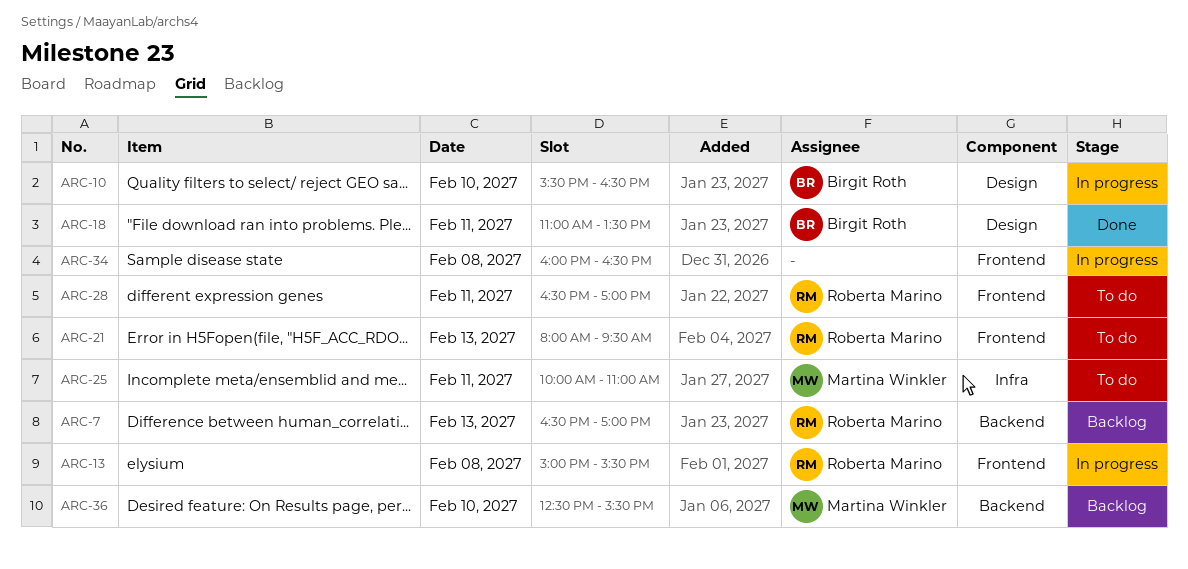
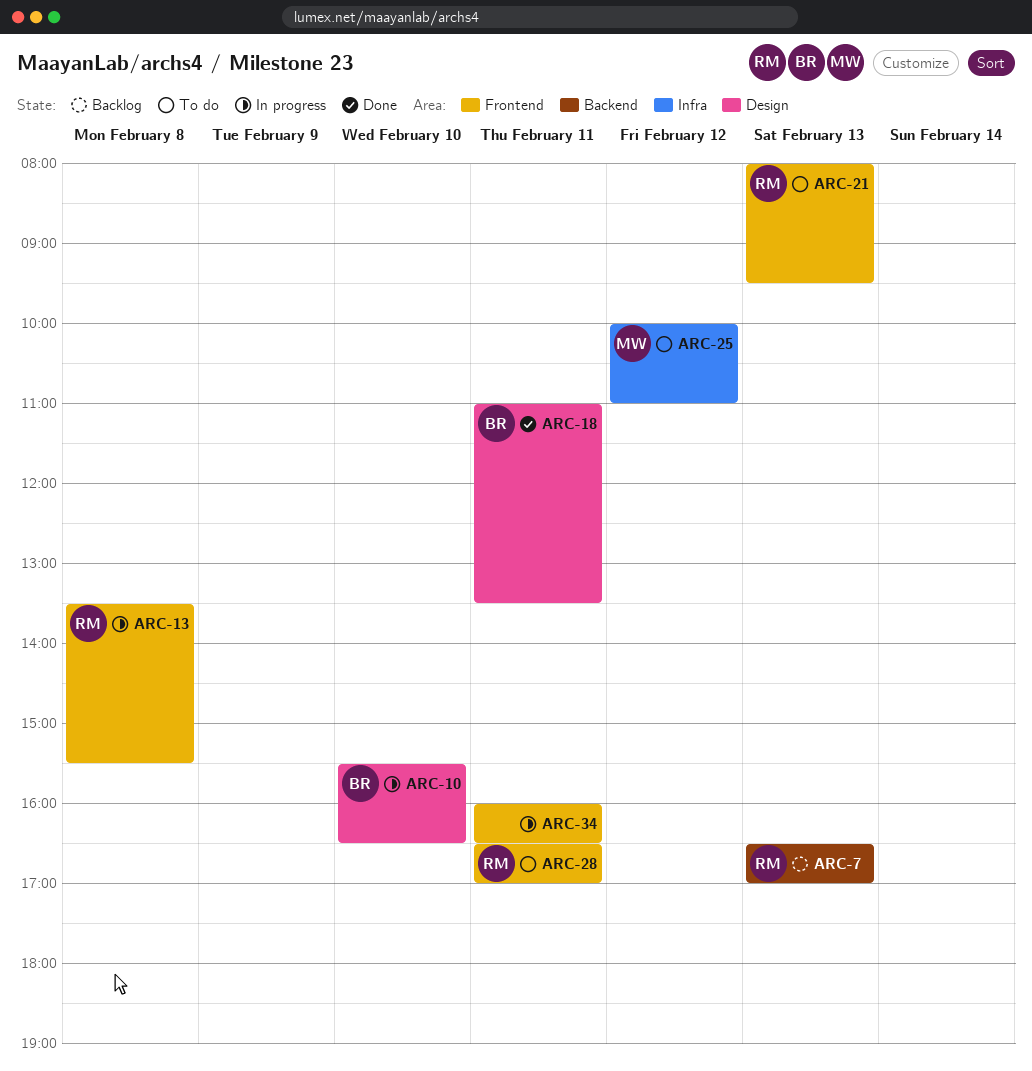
ARC-13, begins: 15:00 -> 13:30
ARC-25, day: Feb 11 -> Feb 12
ARC-34, day: Feb 8 -> Feb 11
ARC-36: present -> none

